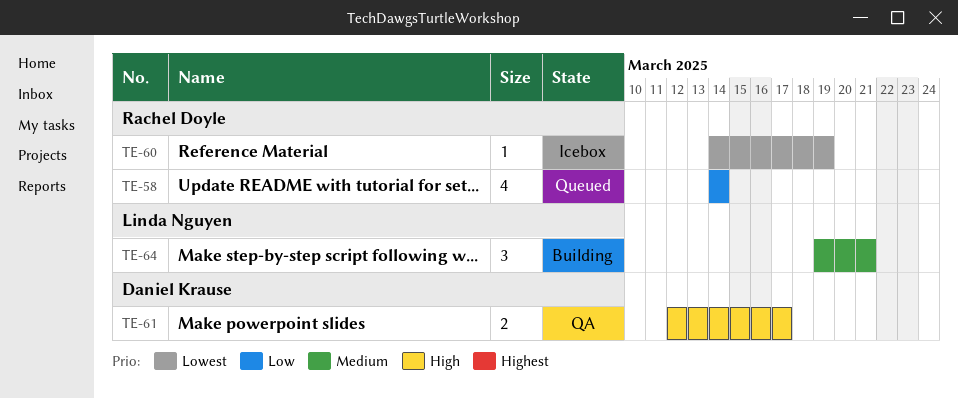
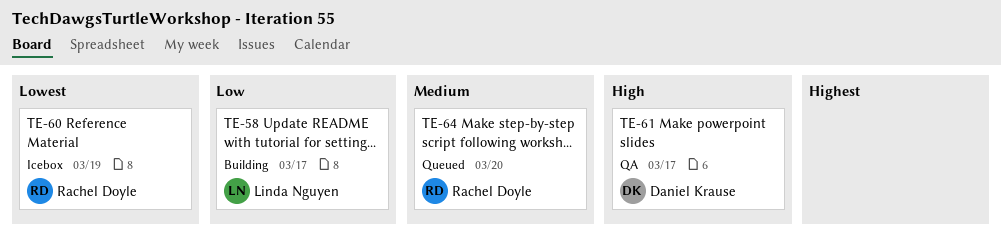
TE-58, status: Queued -> Building
TE-58, owner: Rachel Doyle -> Linda Nguyen
TE-58, due: Mar 14 -> Mar 17
TE-64, status: Building -> Queued
TE-64, owner: Linda Nguyen -> Rachel Doyle
TE-64, due: Mar 21 -> Mar 20

